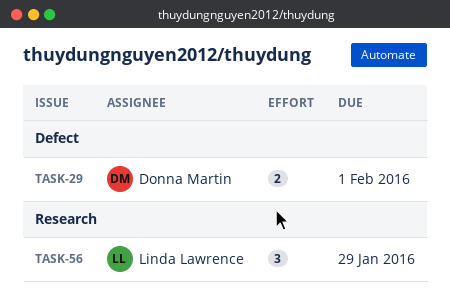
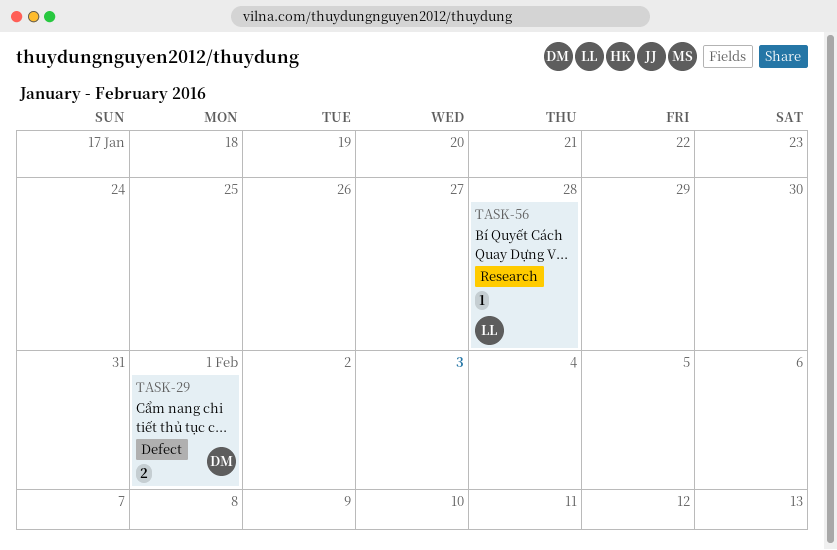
TASK-56, estimate: 3 -> 1
TASK-56, due: Jan 29 -> Jan 28

